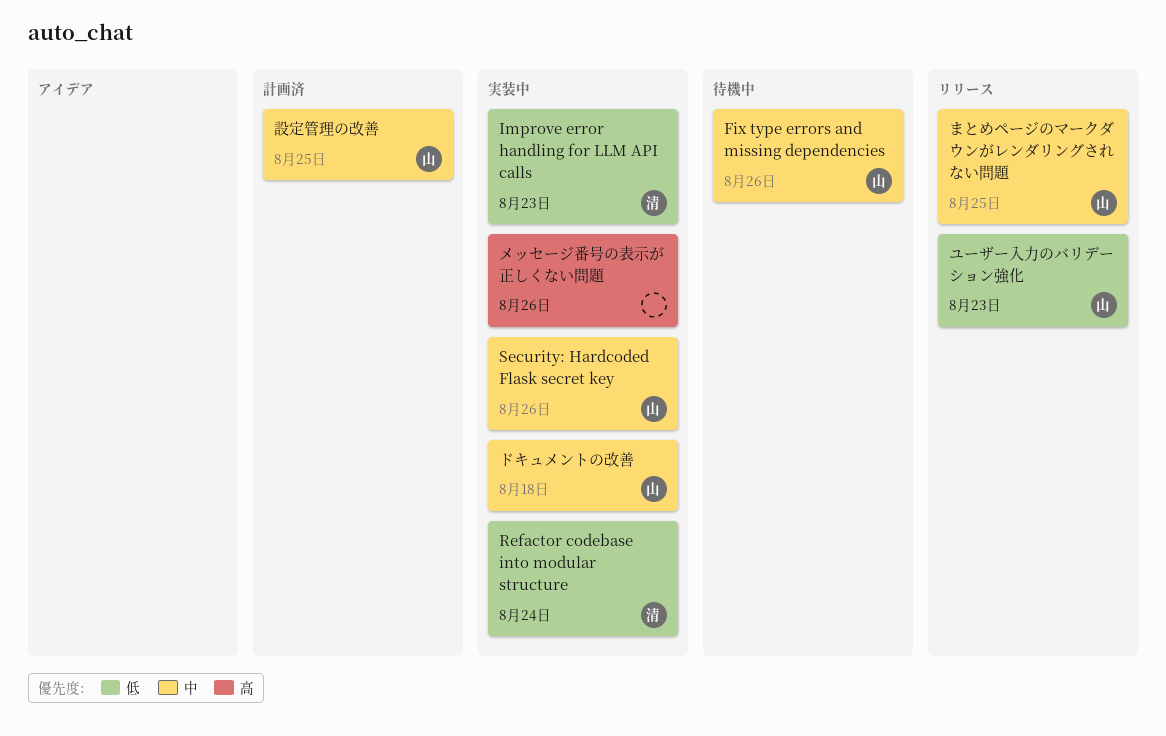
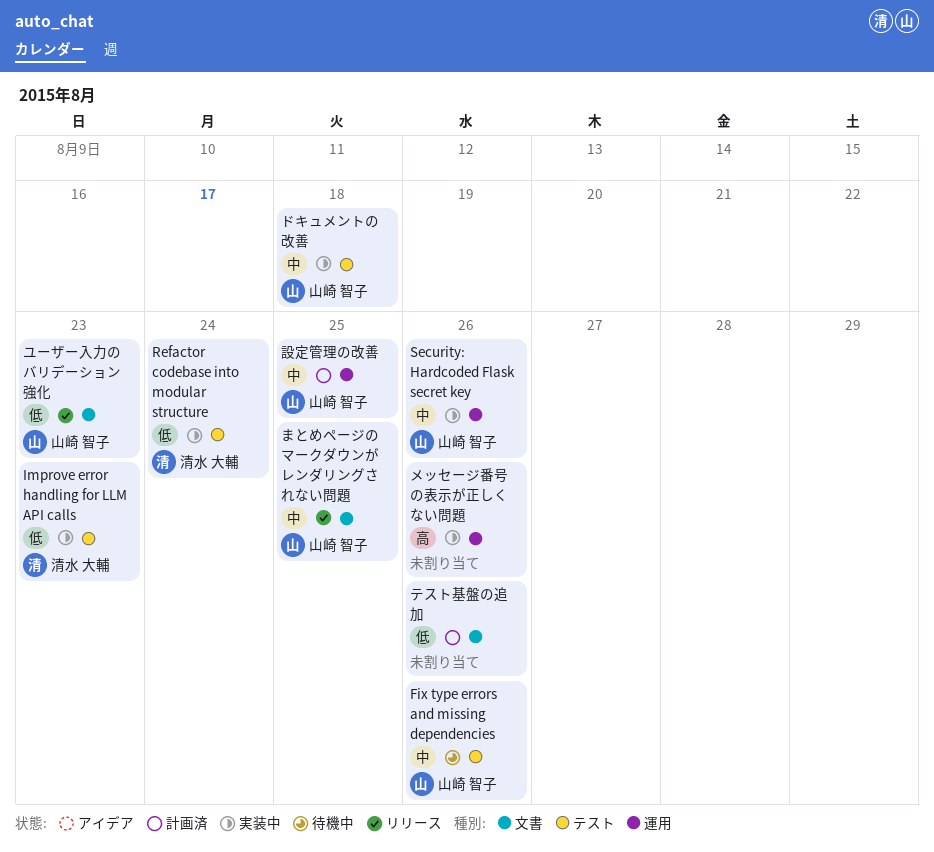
テスト基盤の追加: none -> present

